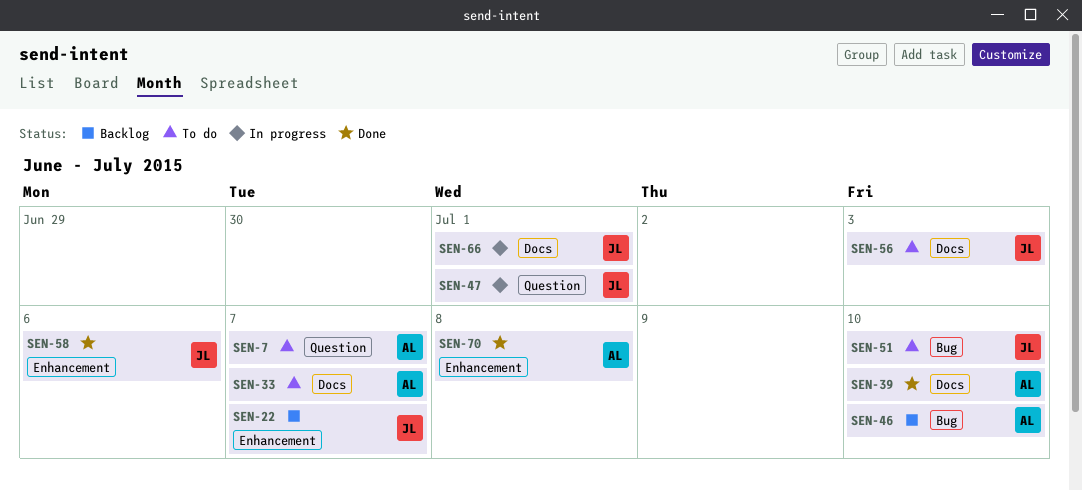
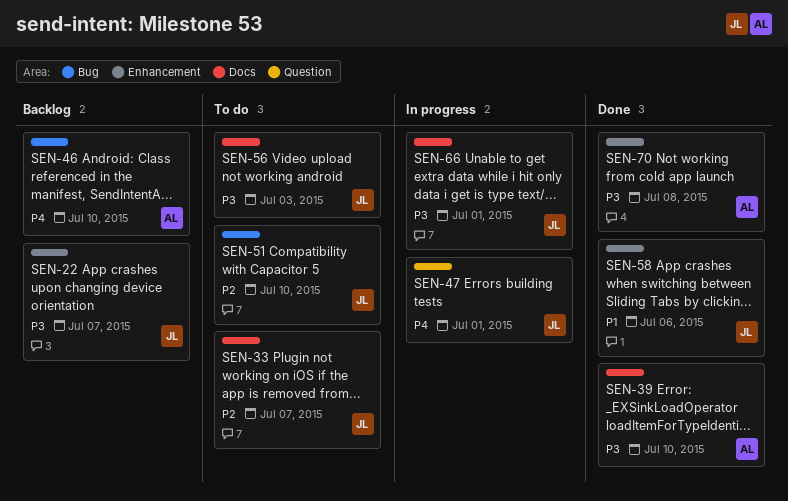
SEN-7: present -> none
SEN-33, owner: AL -> JL

